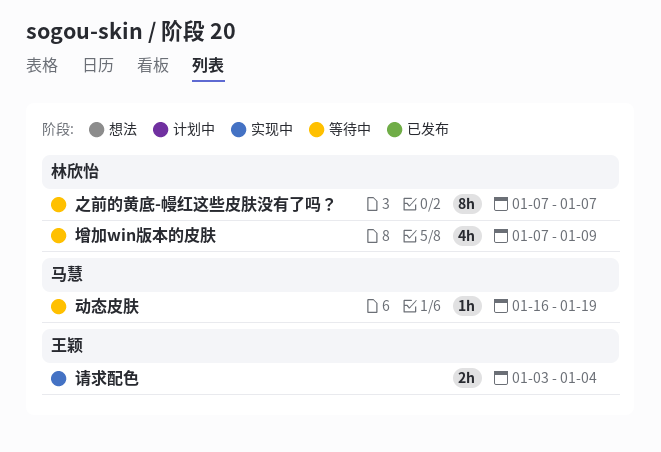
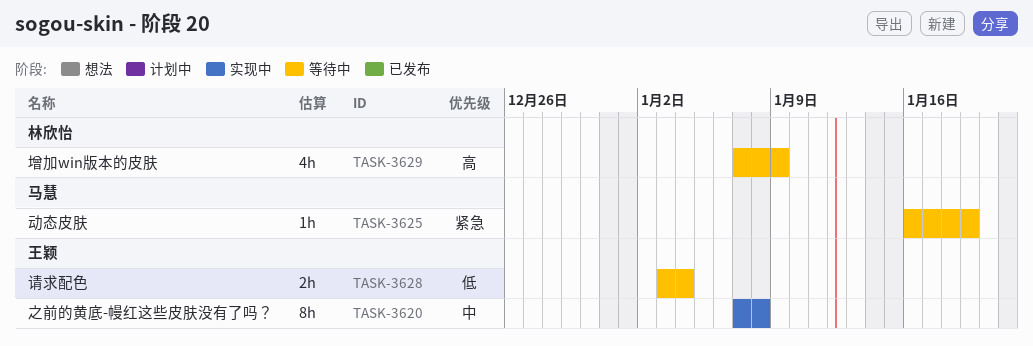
之前的黄底-幔红这些皮肤没有了吗？, status: 等待中 -> 实现中
之前的黄底-幔红这些皮肤没有了吗？, owner: 林欣怡 -> 王颖
之前的黄底-幔红这些皮肤没有了吗？, due: Jan 7 -> Jan 8
请求配色, status: 实现中 -> 等待中

